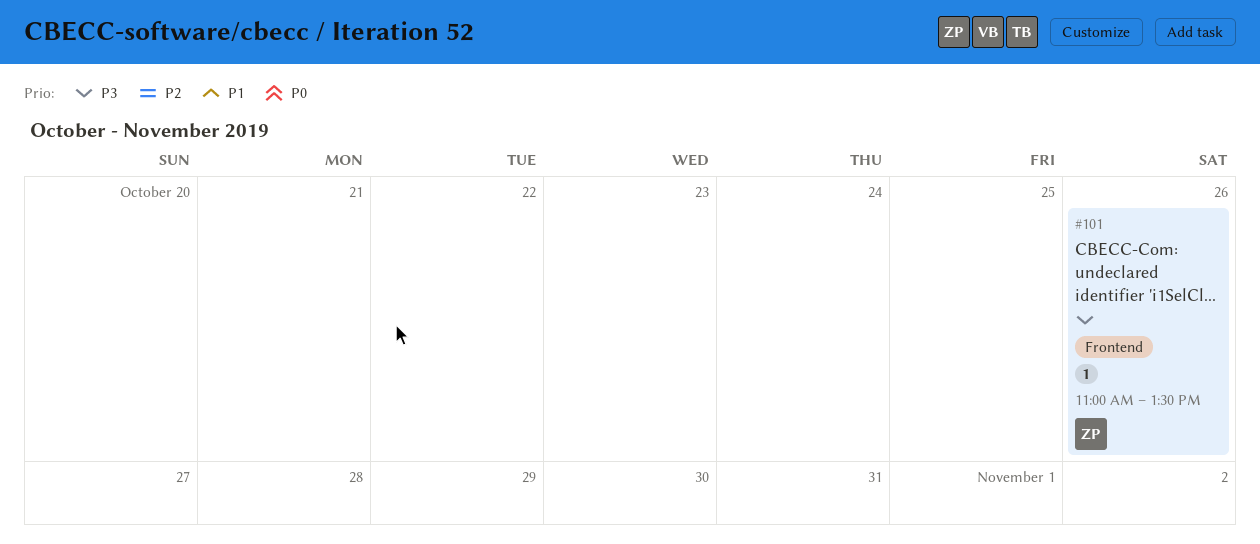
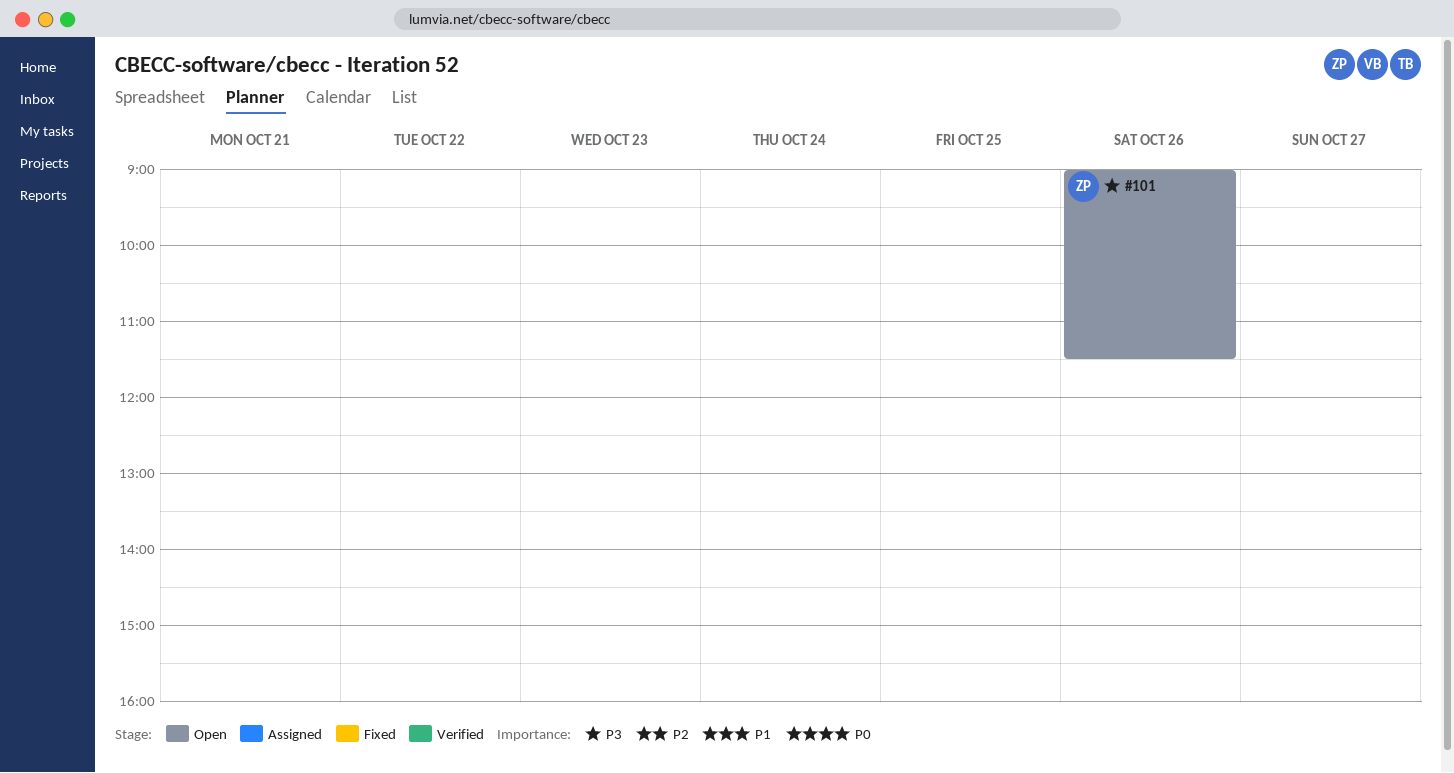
#101, begins: 11:00 -> 09:00
#101, ends: 13:30 -> 11:30

